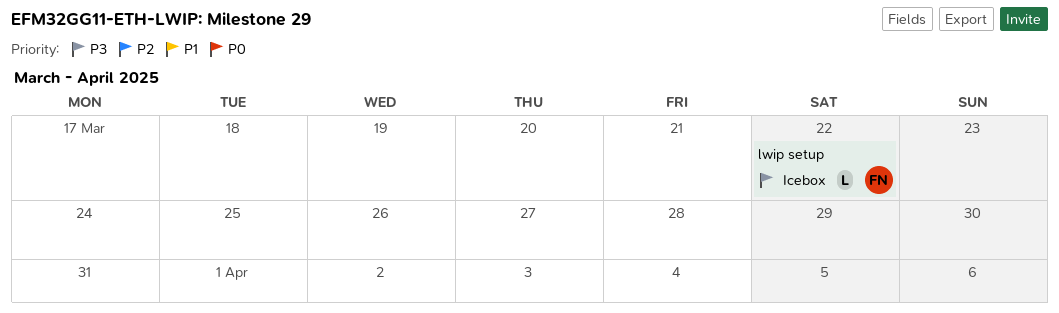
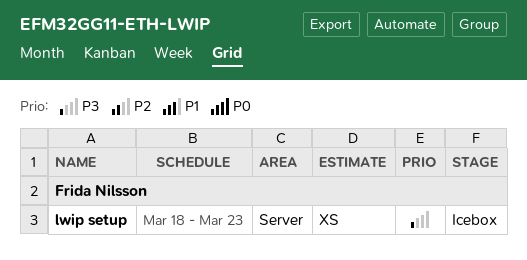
lwip setup, estimate: L -> XS
lwip setup, due: Mar 22 -> Mar 23

